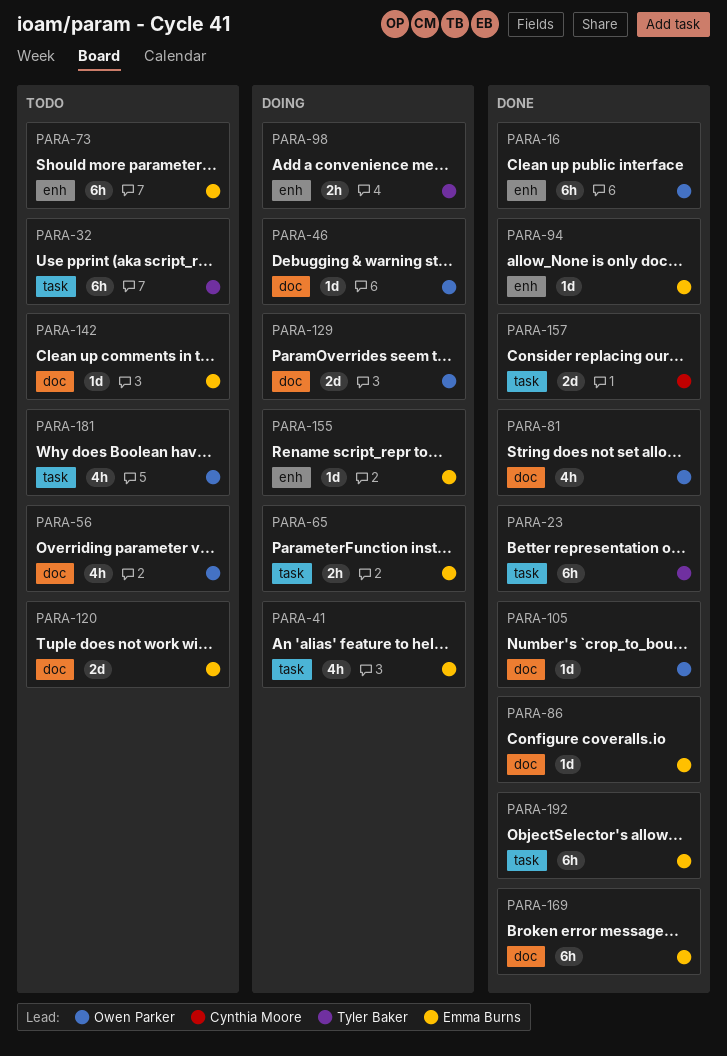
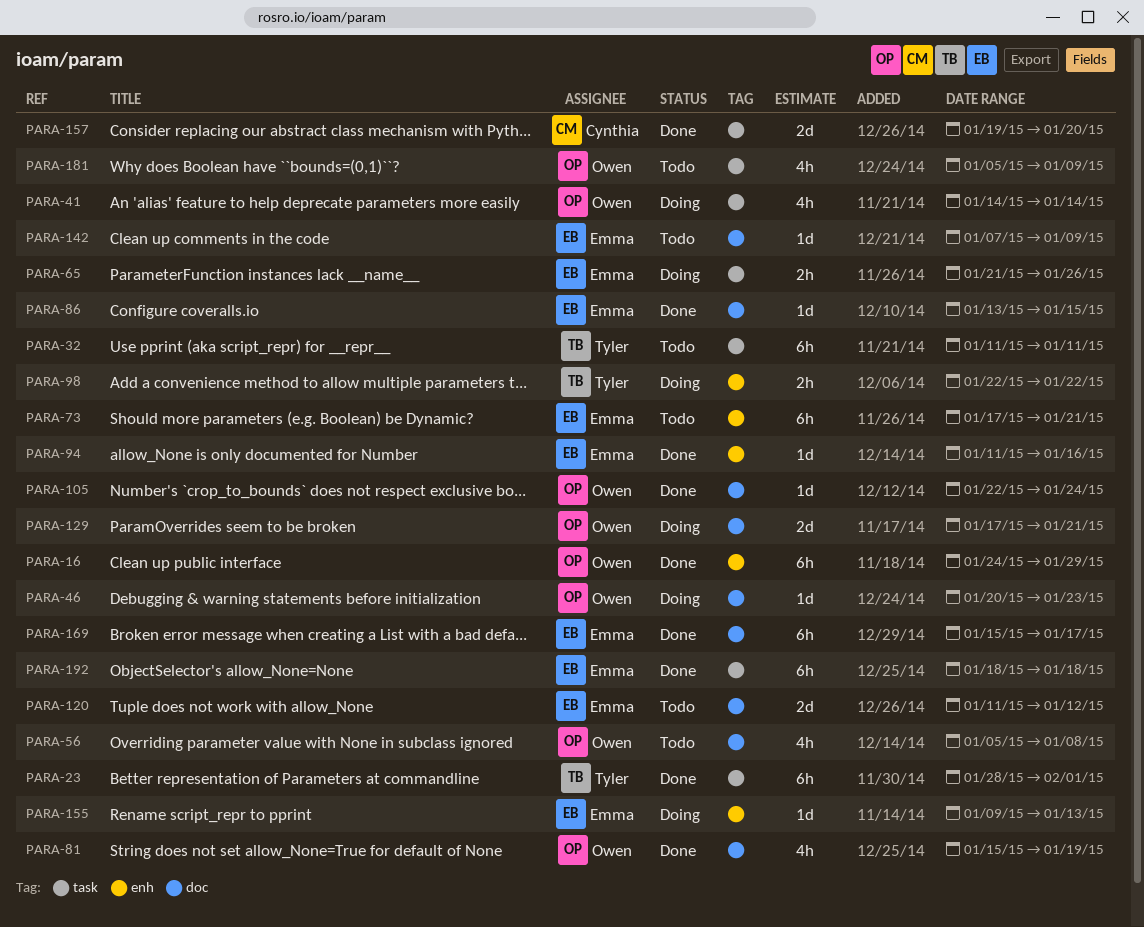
PARA-41, owner: Emma Burns -> Owen Parker

